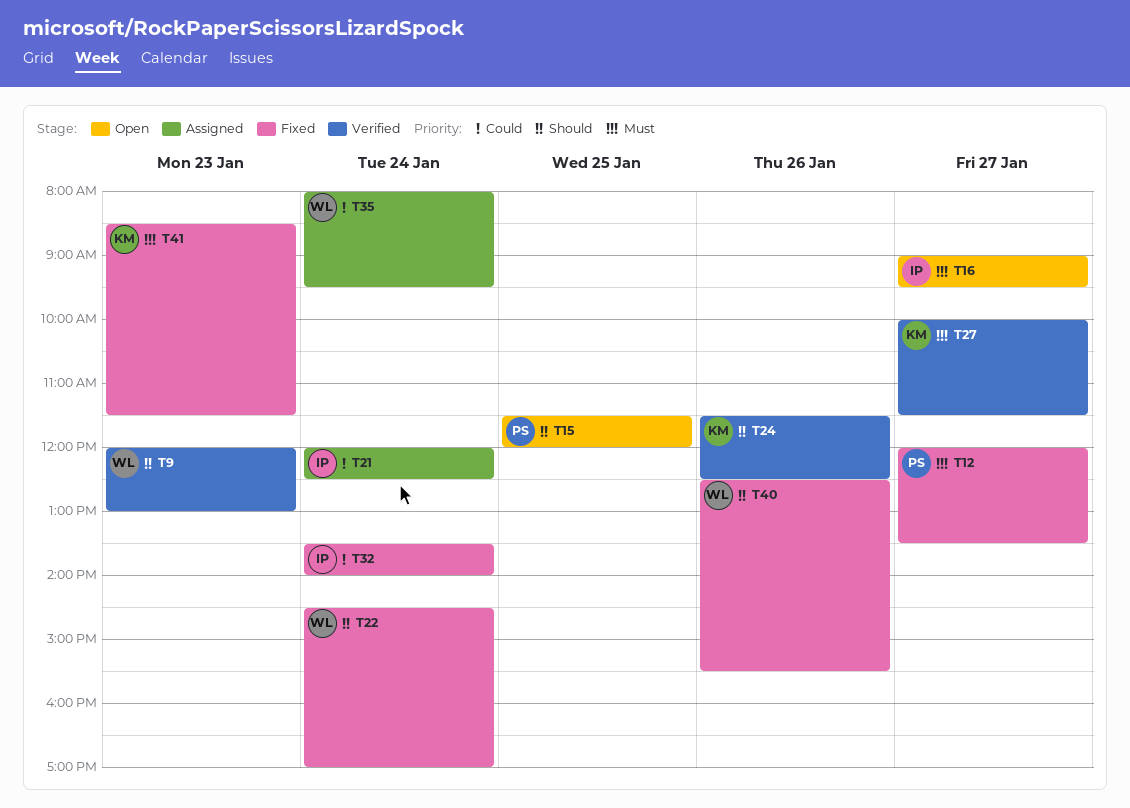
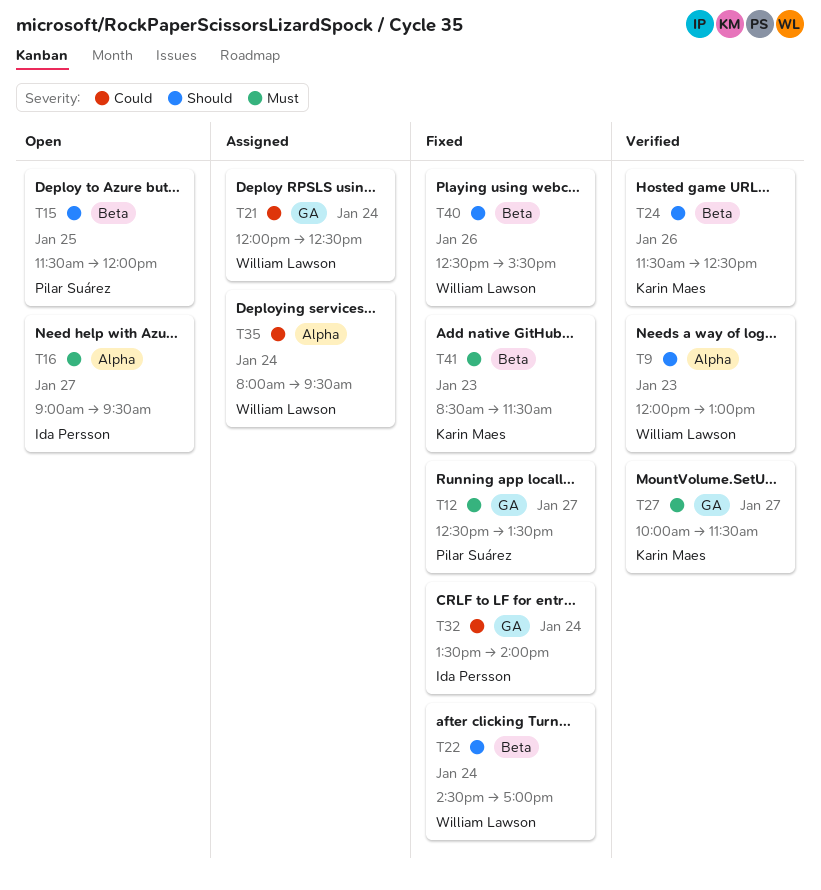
T12, begins: 12:00 -> 12:30
T21, owner: Ida Persson -> William Lawson

